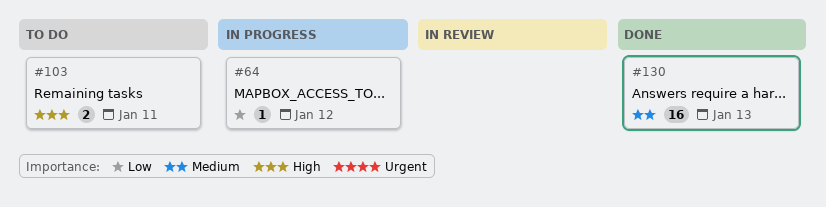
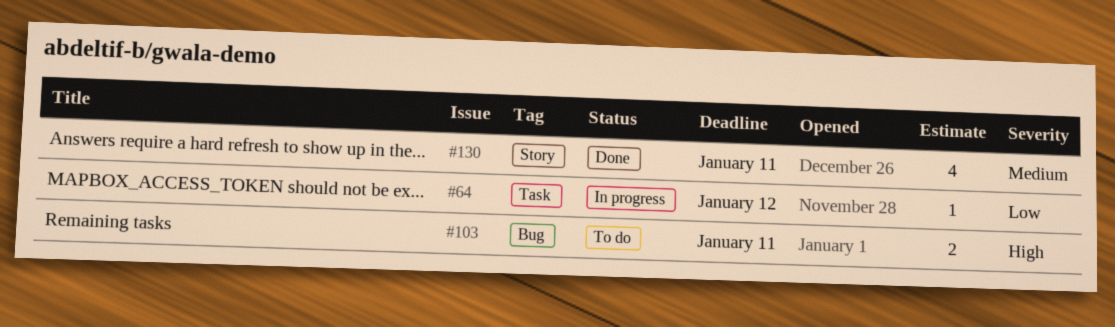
#130, estimate: 16 -> 4
#130, due: Jan 13 -> Jan 11

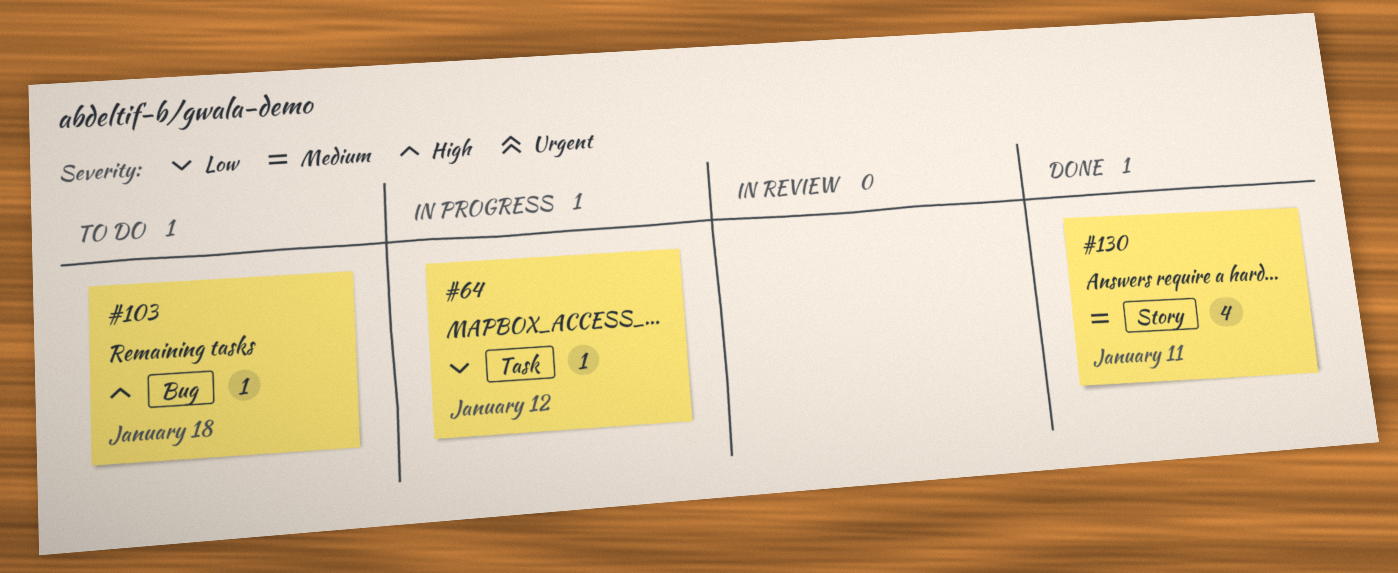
#103, estimate: 2 -> 1
#103, due: Jan 11 -> Jan 18

